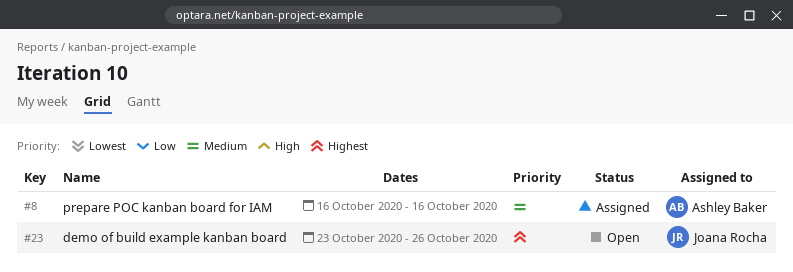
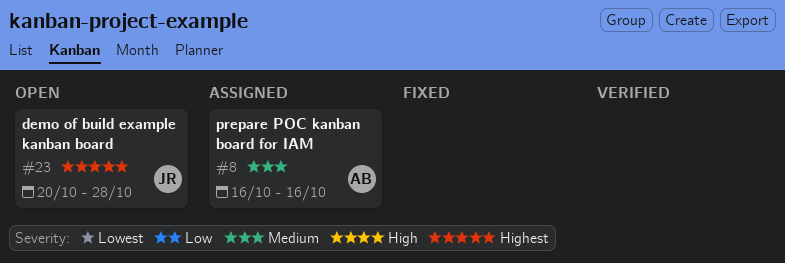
#23, start: Oct 23 -> Oct 20
#23, due: Oct 26 -> Oct 28

